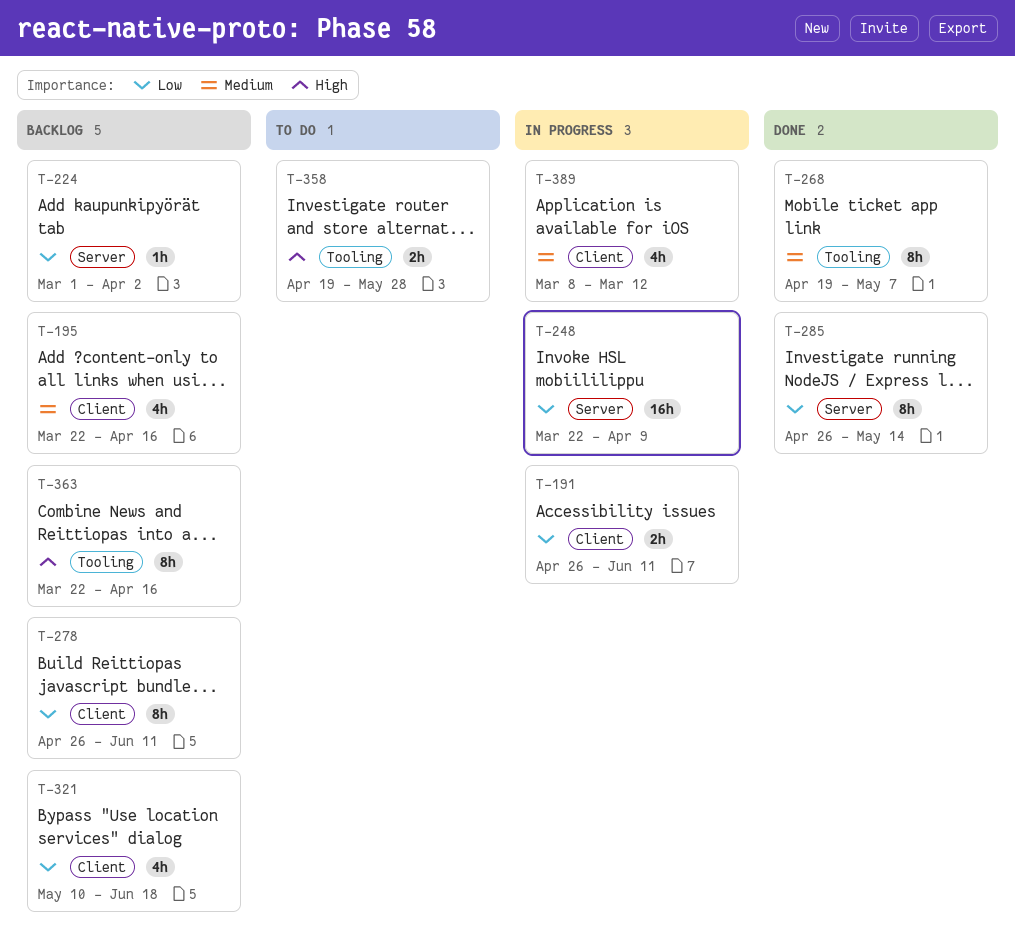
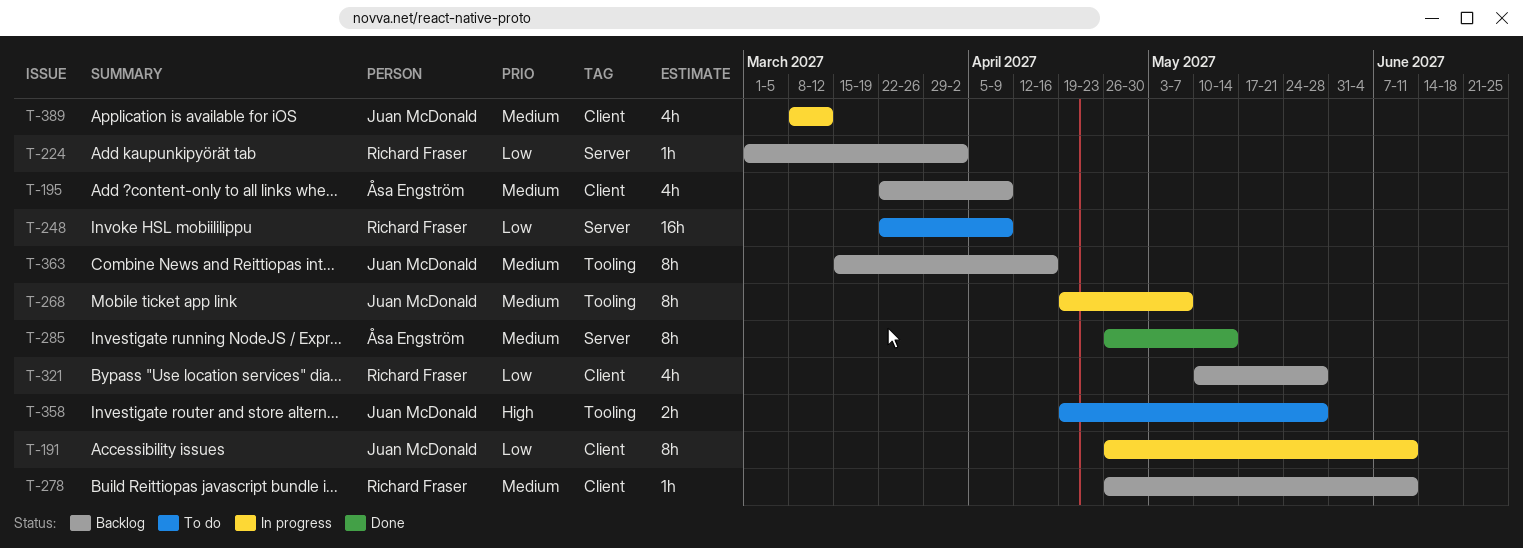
T-191, estimate: 2h -> 8h
T-195, due: Apr 16 -> Apr 9
T-248, status: In progress -> To do
T-268, status: Done -> In progress
T-278, priority: Low -> Medium
T-278, estimate: 8h -> 1h
T-285, priority: Low -> Medium
T-321, due: Jun 18 -> May 28
T-363, priority: High -> Medium
T-363, start: Mar 22 -> Mar 15

